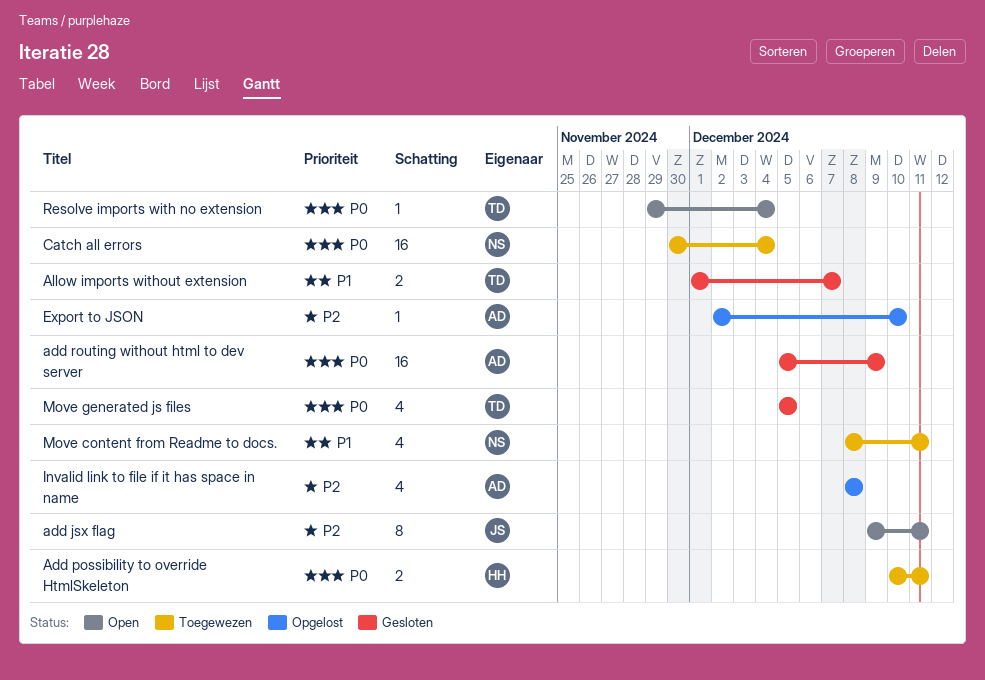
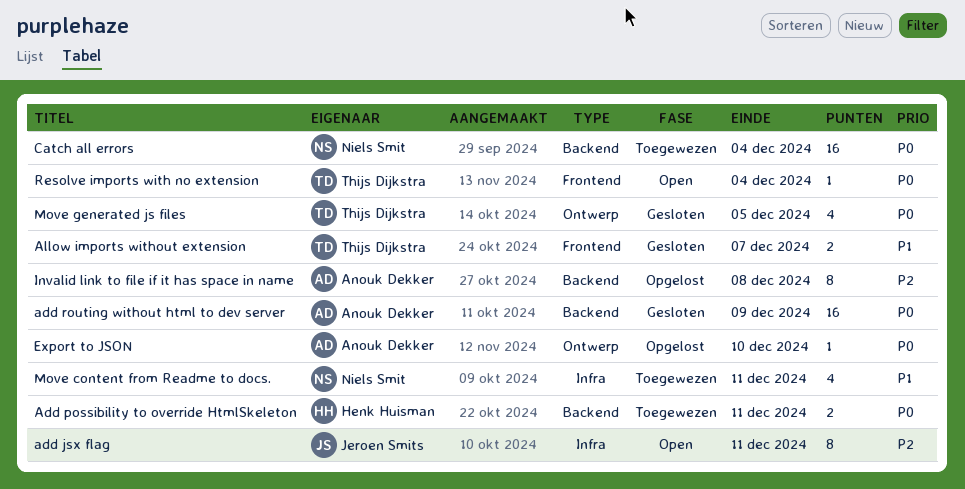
Export to JSON, priority: P2 -> P0
Invalid link to file if it has space in name, estimate: 4 -> 8

